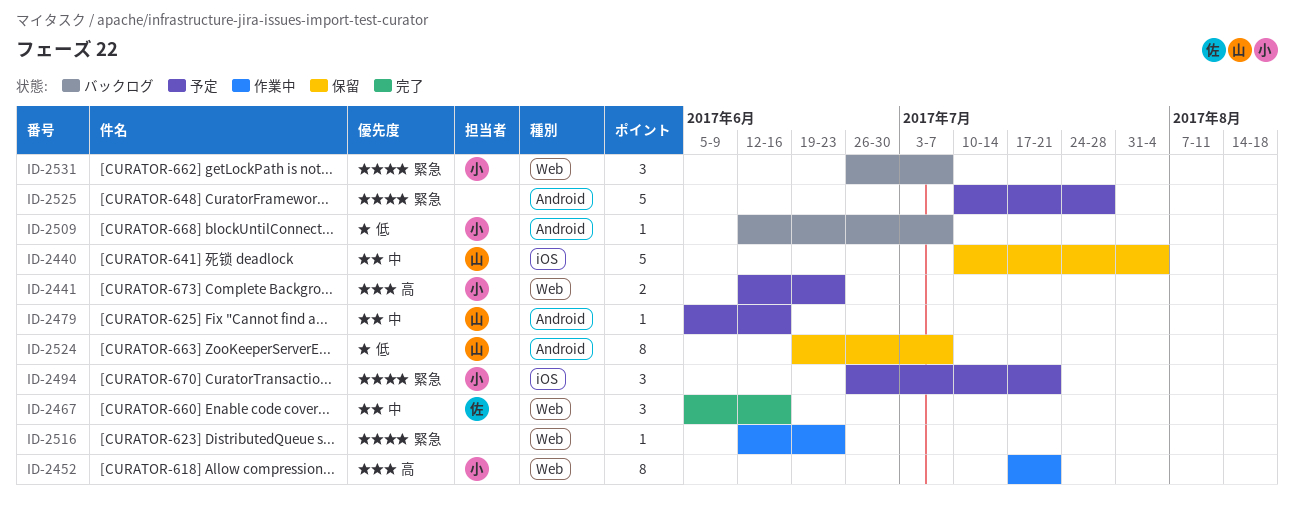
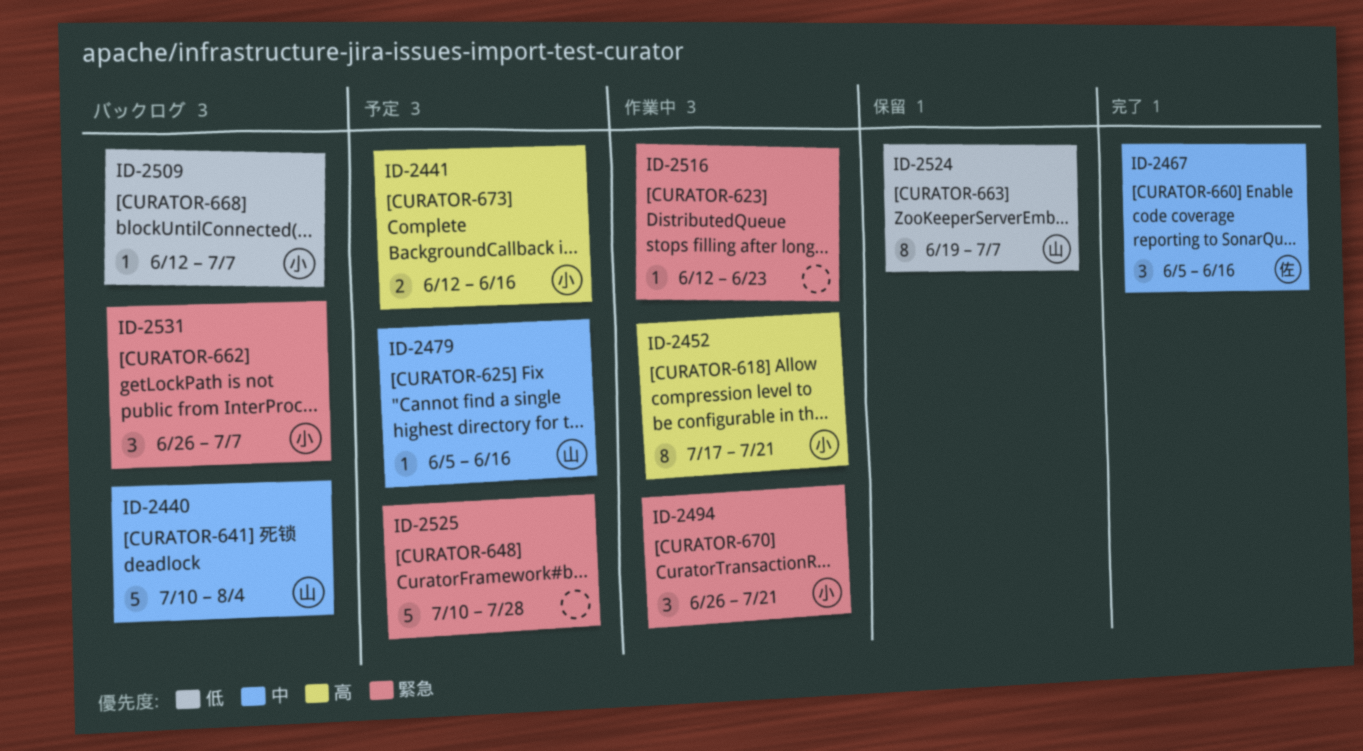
ID-2440, status: 保留 -> バックログ
ID-2441, due: Jun 23 -> Jun 16
ID-2494, status: 予定 -> 作業中

